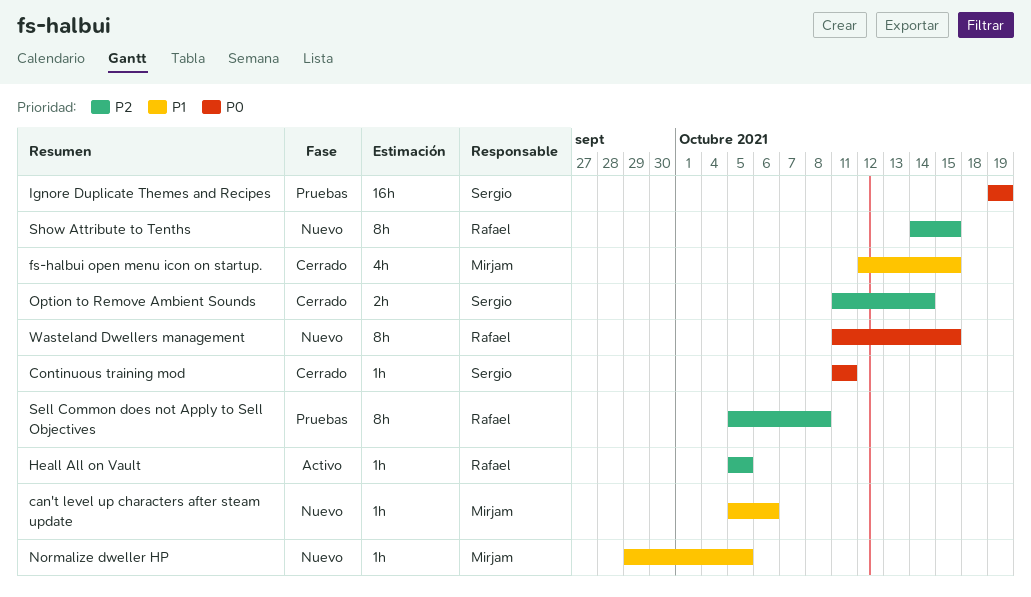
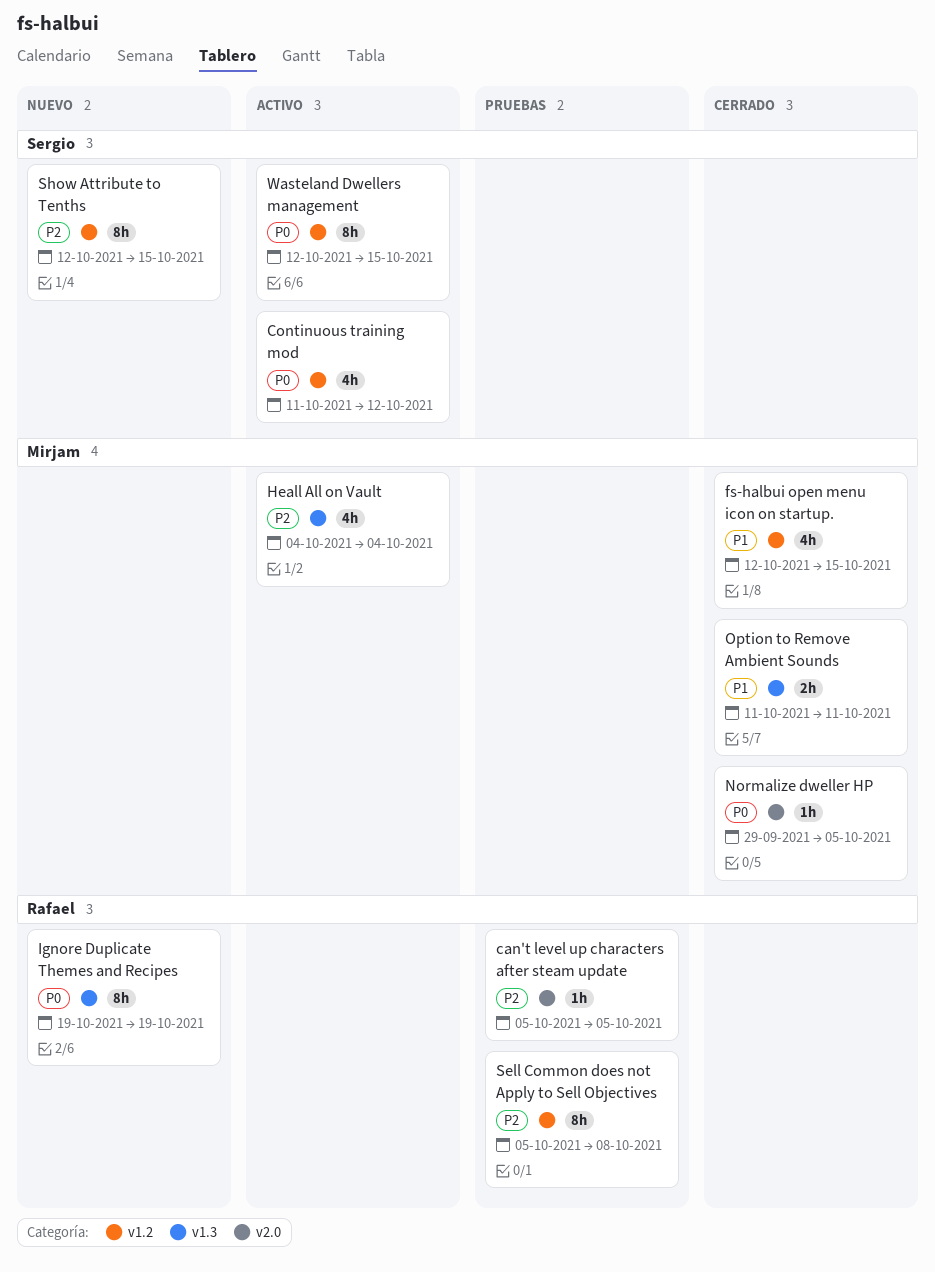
can't level up characters after steam update, status: Nuevo -> Pruebas
can't level up characters after steam update, owner: Mirjam -> Rafael
can't level up characters after steam update, priority: P1 -> P2
can't level up characters after steam update, due: Oct 6 -> Oct 5
Continuous training mod, status: Cerrado -> Activo
Continuous training mod, estimate: 1h -> 4h
Continuous training mod, due: Oct 11 -> Oct 12
Heall All on Vault, owner: Rafael -> Mirjam
Heall All on Vault, estimate: 1h -> 4h
Heall All on Vault, start: Oct 5 -> Oct 4
Heall All on Vault, due: Oct 5 -> Oct 4
Ignore Duplicate Themes and Recipes, status: Pruebas -> Nuevo
Ignore Duplicate Themes and Recipes, owner: Sergio -> Rafael
Ignore Duplicate Themes and Recipes, estimate: 16h -> 8h
Normalize dweller HP, status: Nuevo -> Cerrado
Normalize dweller HP, priority: P1 -> P0
Option to Remove Ambient Sounds, owner: Sergio -> Mirjam
Option to Remove Ambient Sounds, priority: P2 -> P1
Option to Remove Ambient Sounds, due: Oct 14 -> Oct 11
Show Attribute to Tenths, owner: Rafael -> Sergio
Show Attribute to Tenths, start: Oct 14 -> Oct 12
Wasteland Dwellers management, status: Nuevo -> Activo
Wasteland Dwellers management, owner: Rafael -> Sergio
Wasteland Dwellers management, start: Oct 11 -> Oct 12

